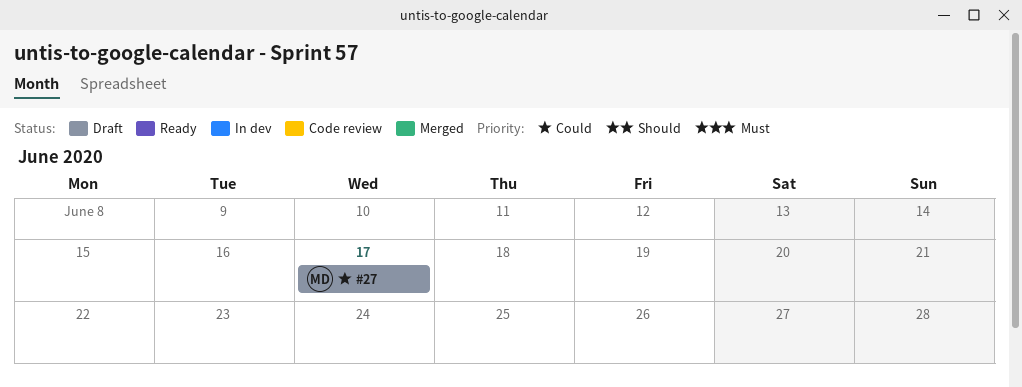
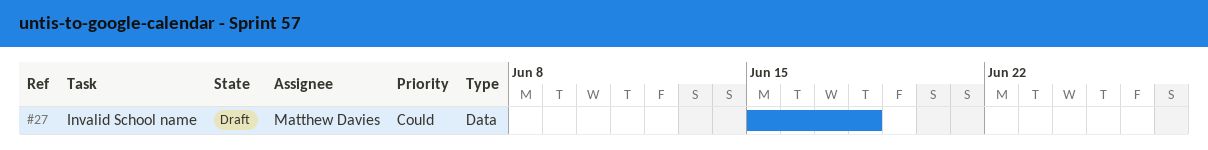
#27, start: Jun 17 -> Jun 15
#27, due: Jun 17 -> Jun 18

